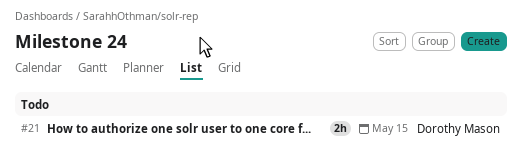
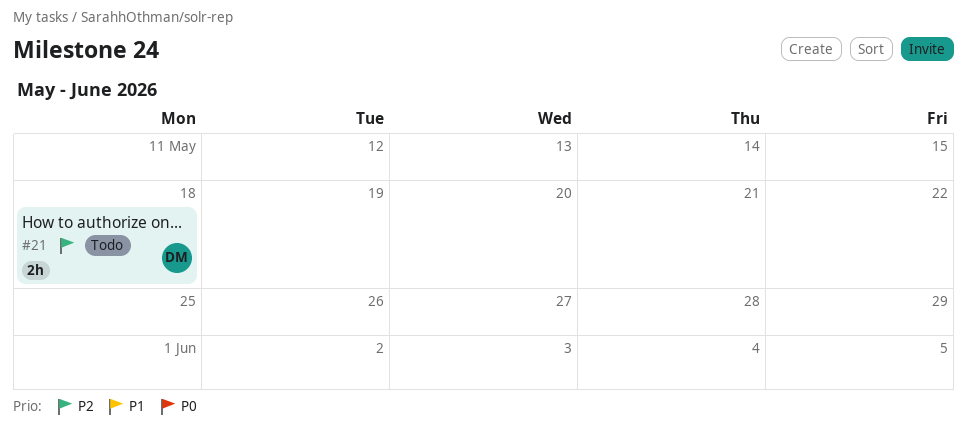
#21, due: May 15 -> May 18

